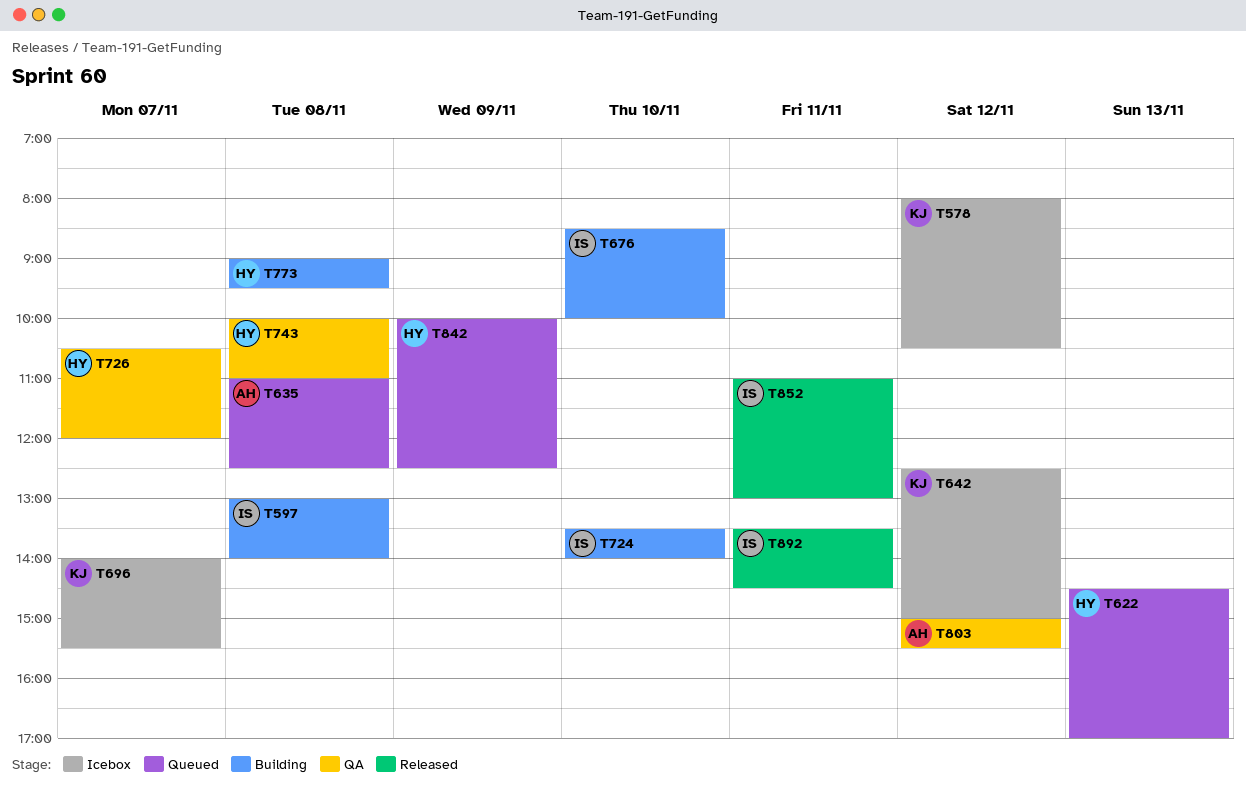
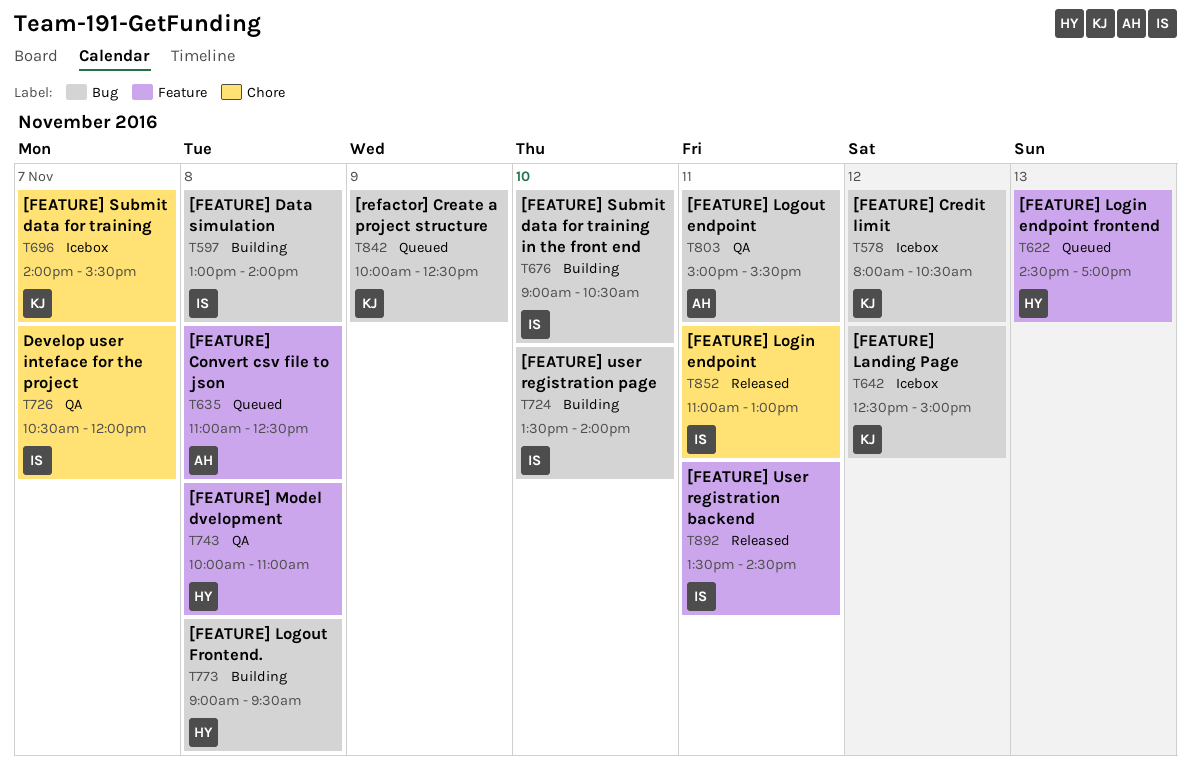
T676, begins: 08:30 -> 09:00
T676, ends: 10:00 -> 10:30
T726, owner: HY -> IS
T803, day: Nov 12 -> Nov 11
T842, owner: HY -> KJ

